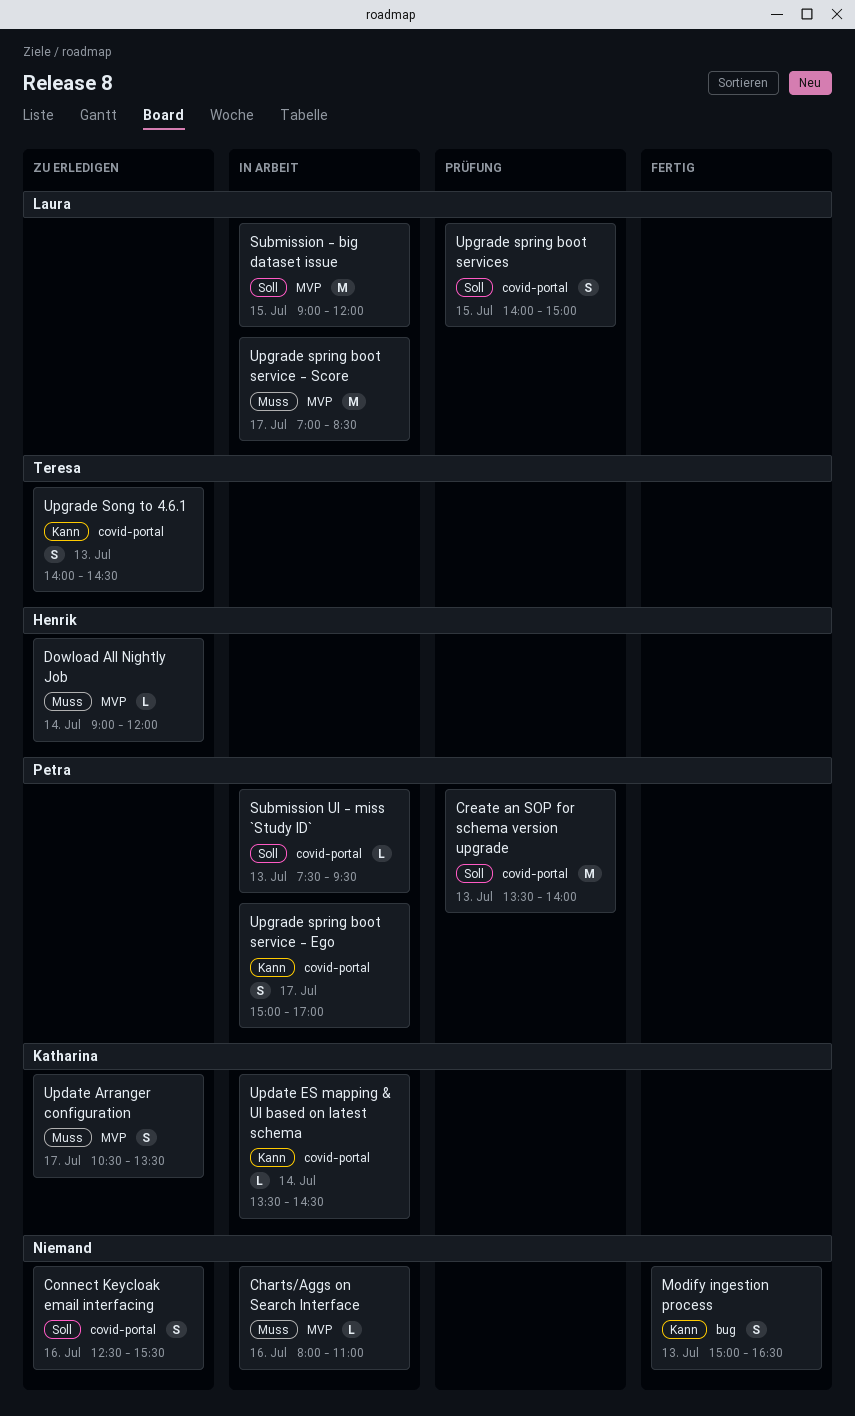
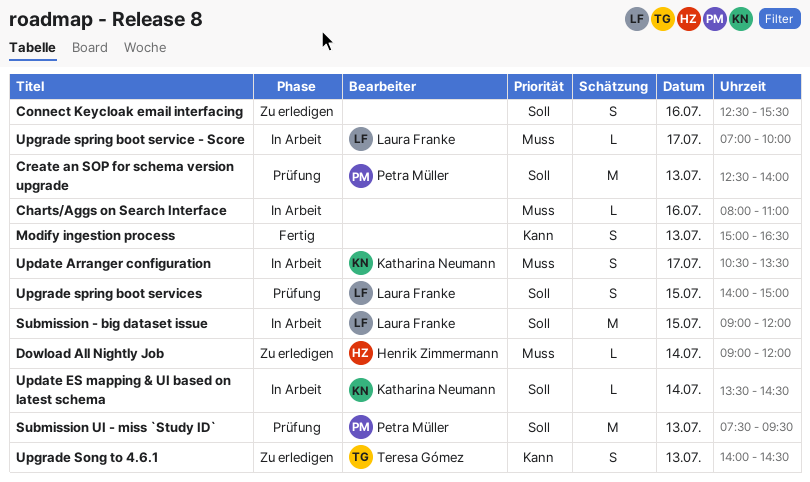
Create an SOP for schema version upgrade, begins: 13:30 -> 12:30
Submission UI - miss `Study ID`, status: In Arbeit -> Prüfung
Submission UI - miss `Study ID`, estimate: L -> M
Update Arranger configuration, status: Zu erledigen -> In Arbeit
Update ES mapping & UI based on latest schema, priority: Kann -> Soll
Upgrade spring boot service - Ego: present -> none
Upgrade spring boot service - Score, estimate: M -> L
Upgrade spring boot service - Score, ends: 08:30 -> 10:00

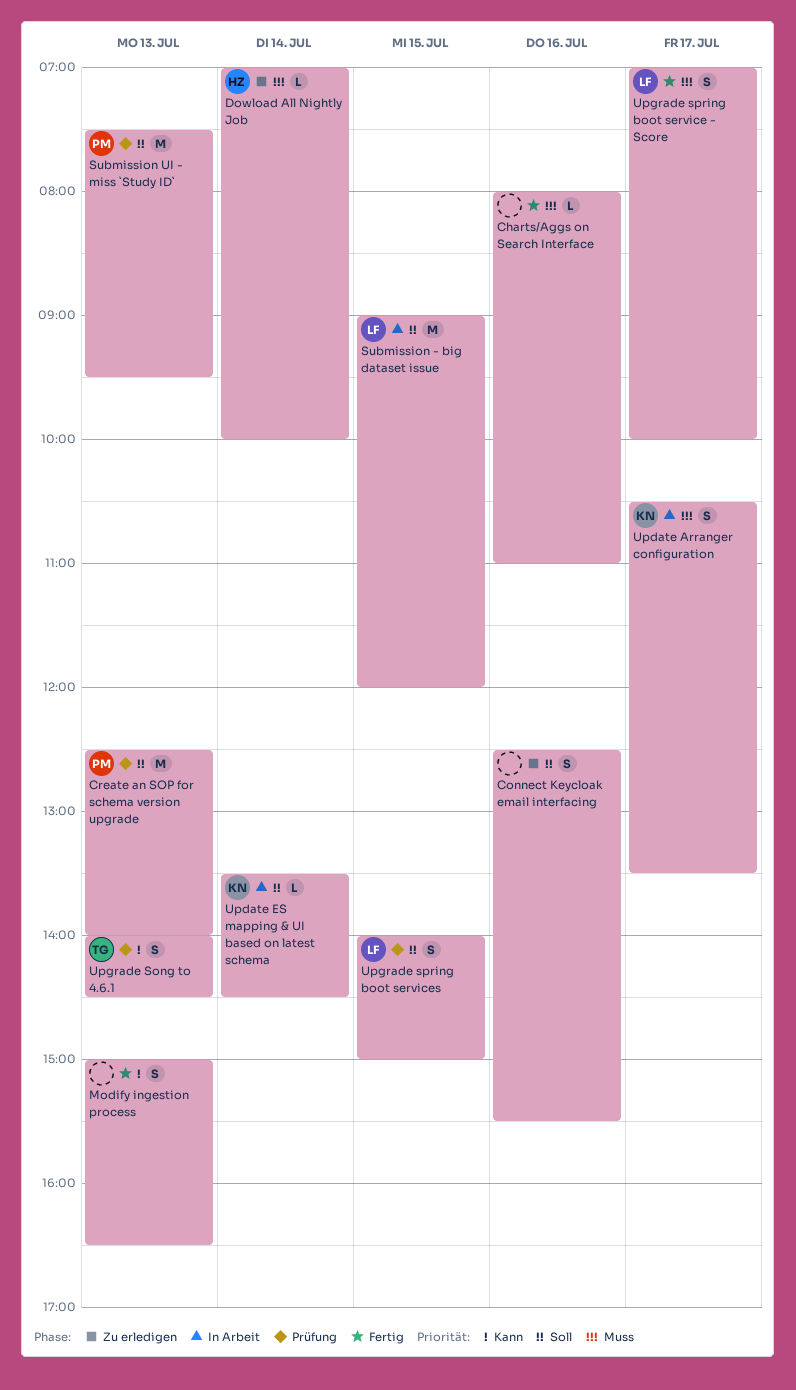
Charts/Aggs on Search Interface, status: In Arbeit -> Fertig
Dowload All Nightly Job, begins: 09:00 -> 07:00
Dowload All Nightly Job, ends: 12:00 -> 10:00
Upgrade Song to 4.6.1, status: Zu erledigen -> Prüfung
Upgrade spring boot service - Score, status: In Arbeit -> Fertig
Upgrade spring boot service - Score, estimate: L -> S

